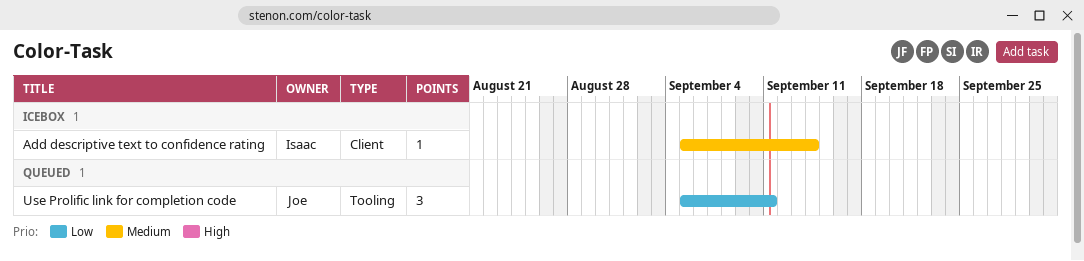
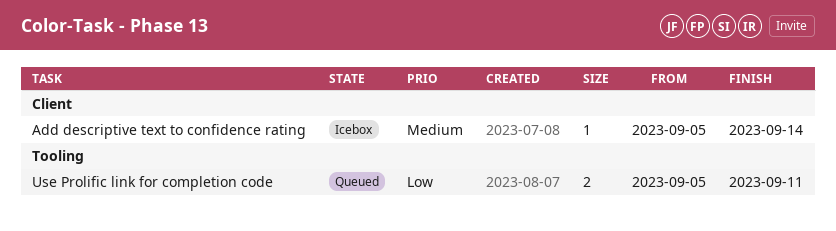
Use Prolific link for completion code, estimate: 3 -> 2

